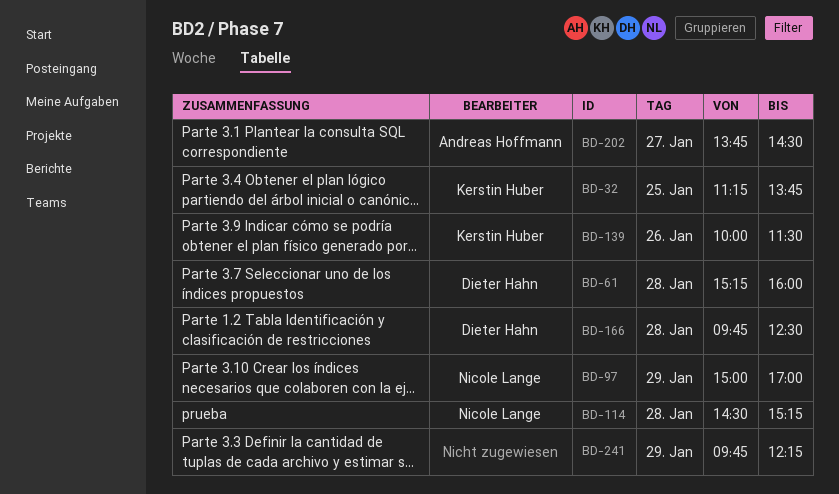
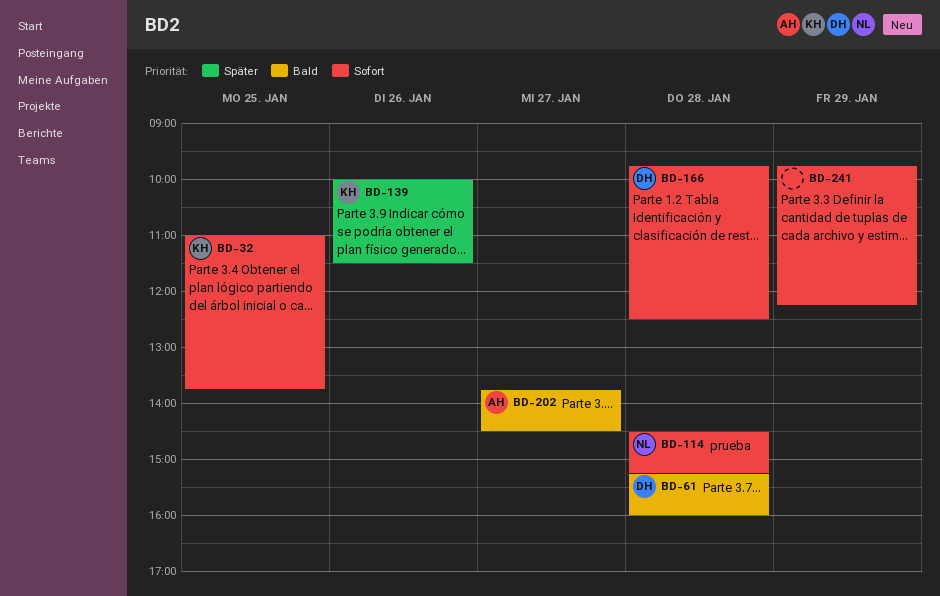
BD-32, begins: 11:15 -> 11:00
BD-97: present -> none

